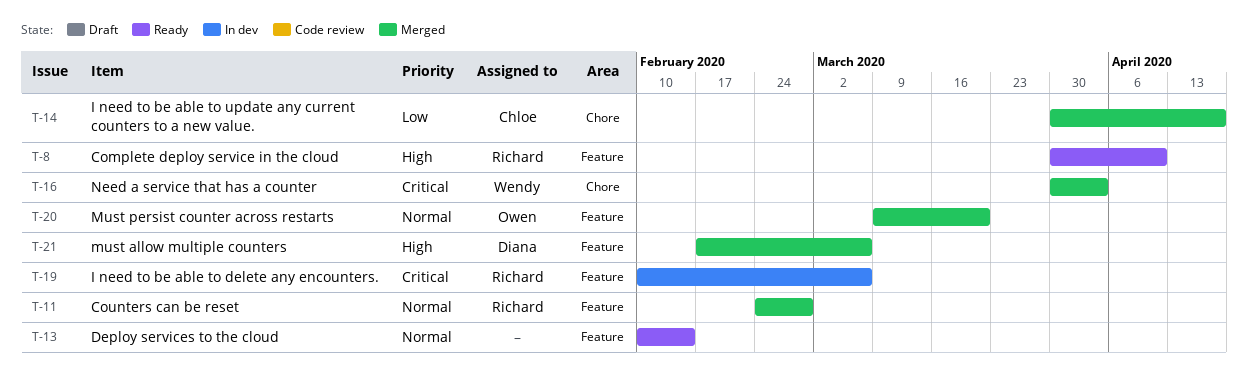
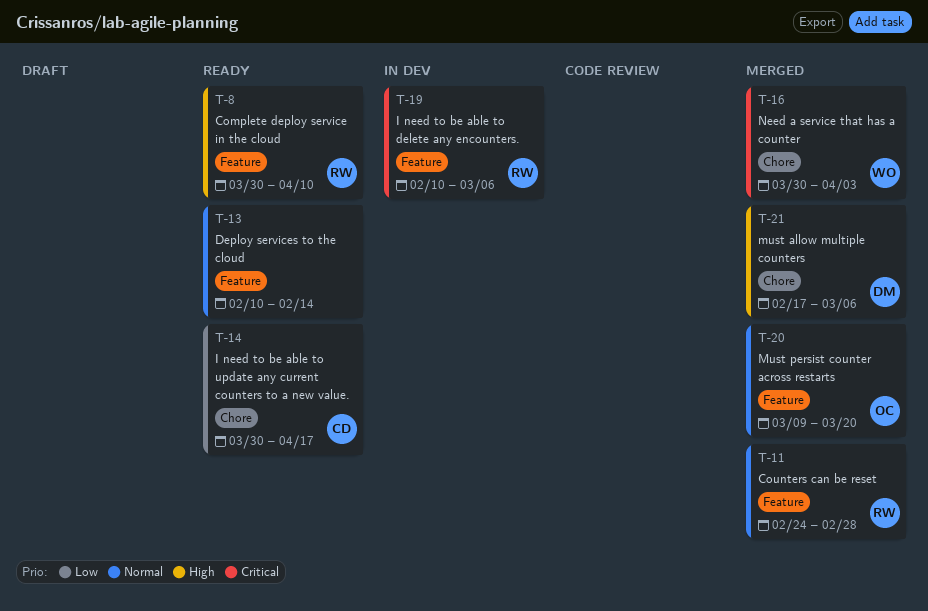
T-14, status: Merged -> Ready
T-21, label: Feature -> Chore

